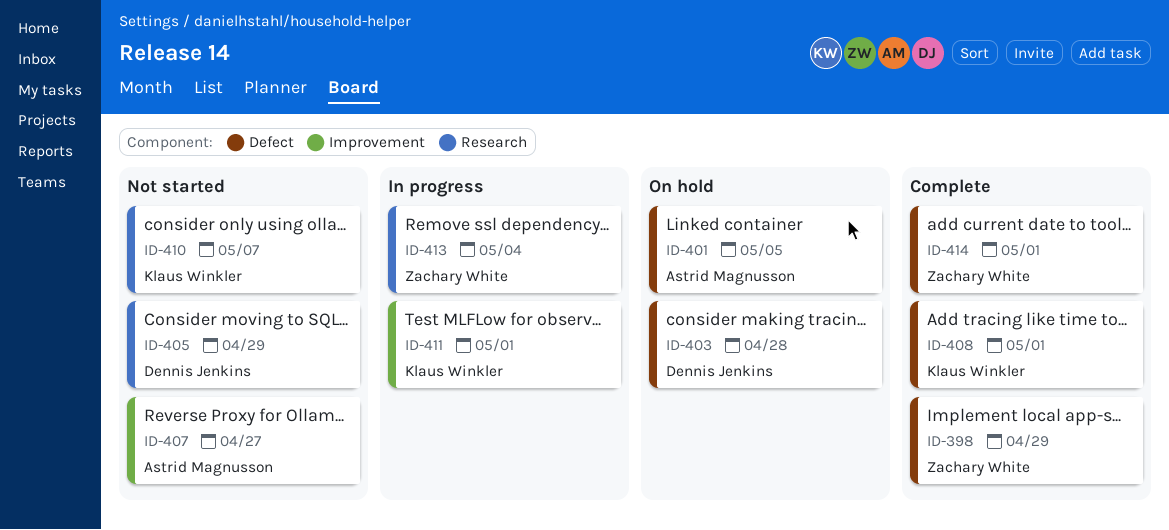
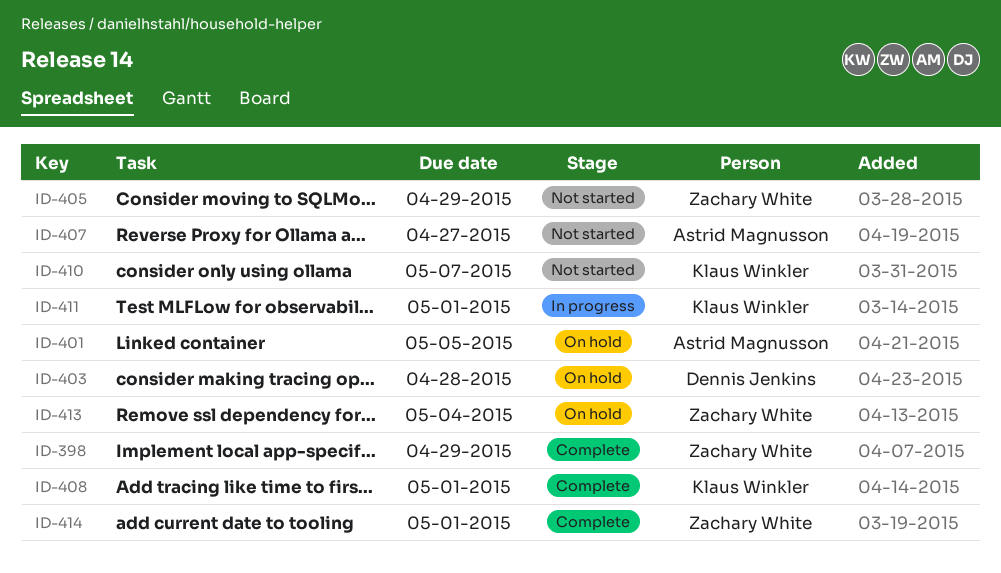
ID-405, owner: Dennis Jenkins -> Zachary White
ID-413, status: In progress -> On hold

